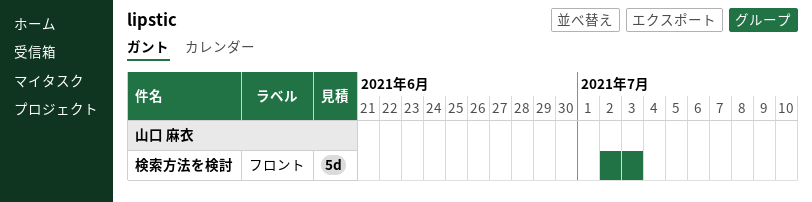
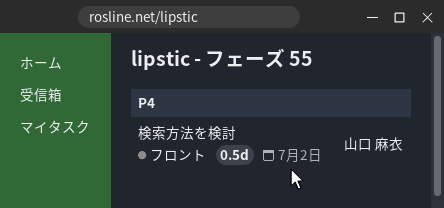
検索方法を検討, estimate: 5d -> 0.5d
検索方法を検討, due: Jul 3 -> Jul 2

